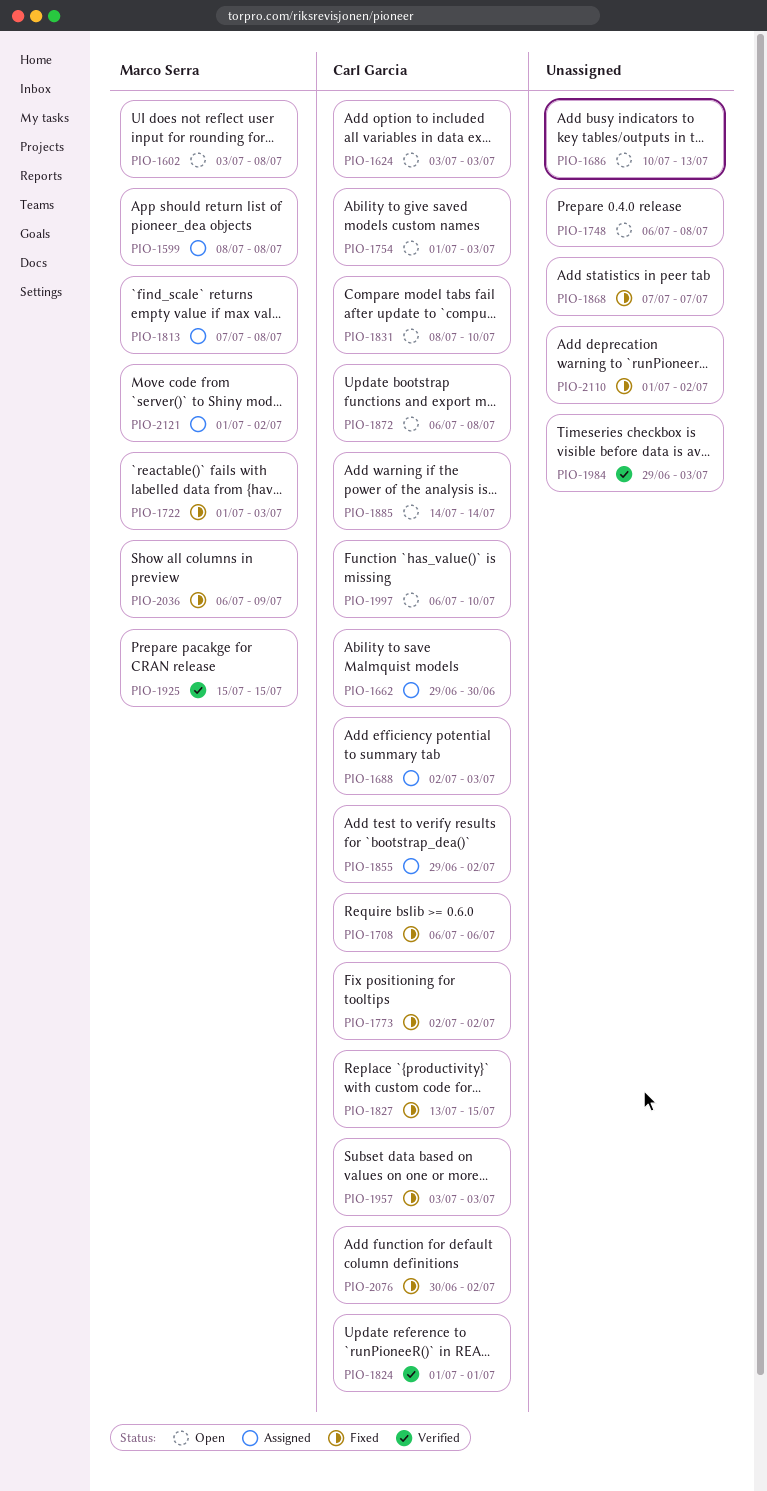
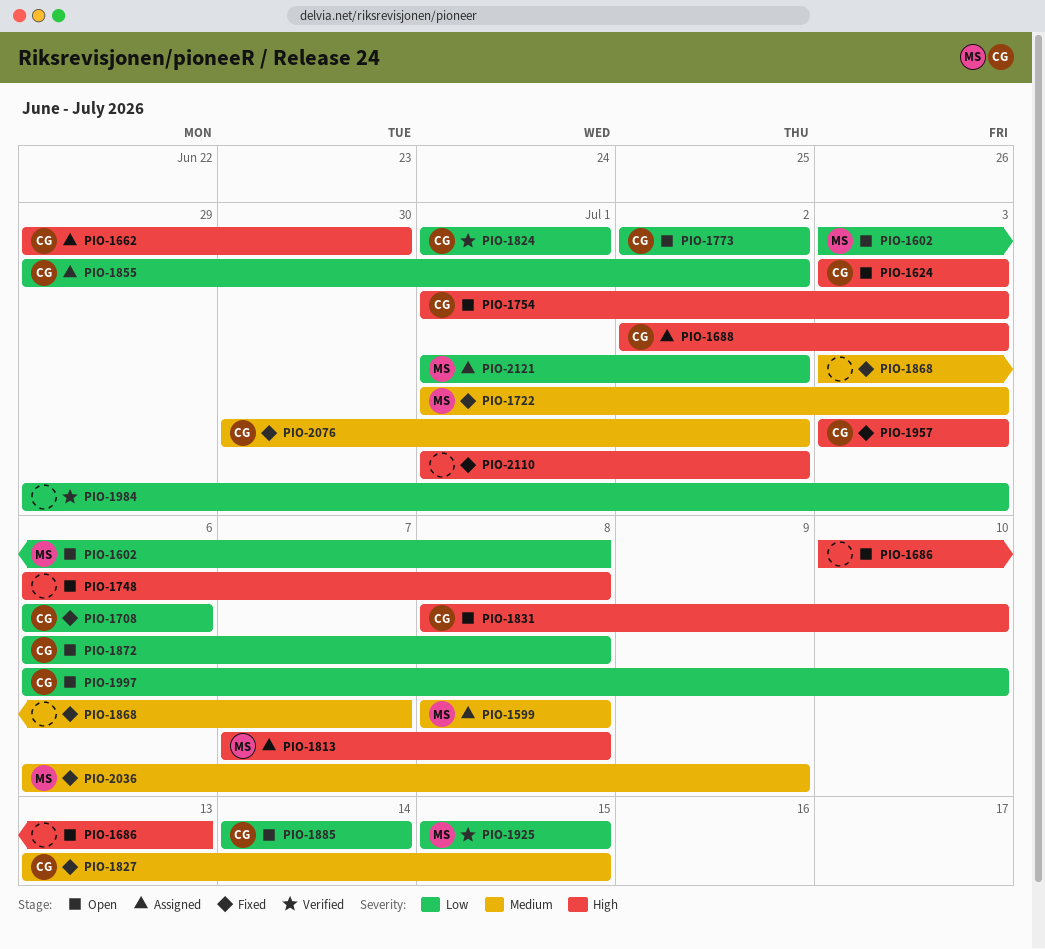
PIO-1773, status: Fixed -> Open
PIO-1868, start: Jul 7 -> Jul 3

